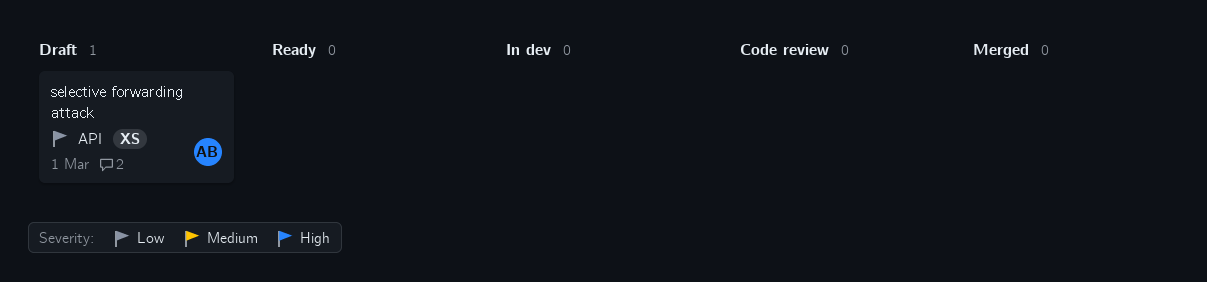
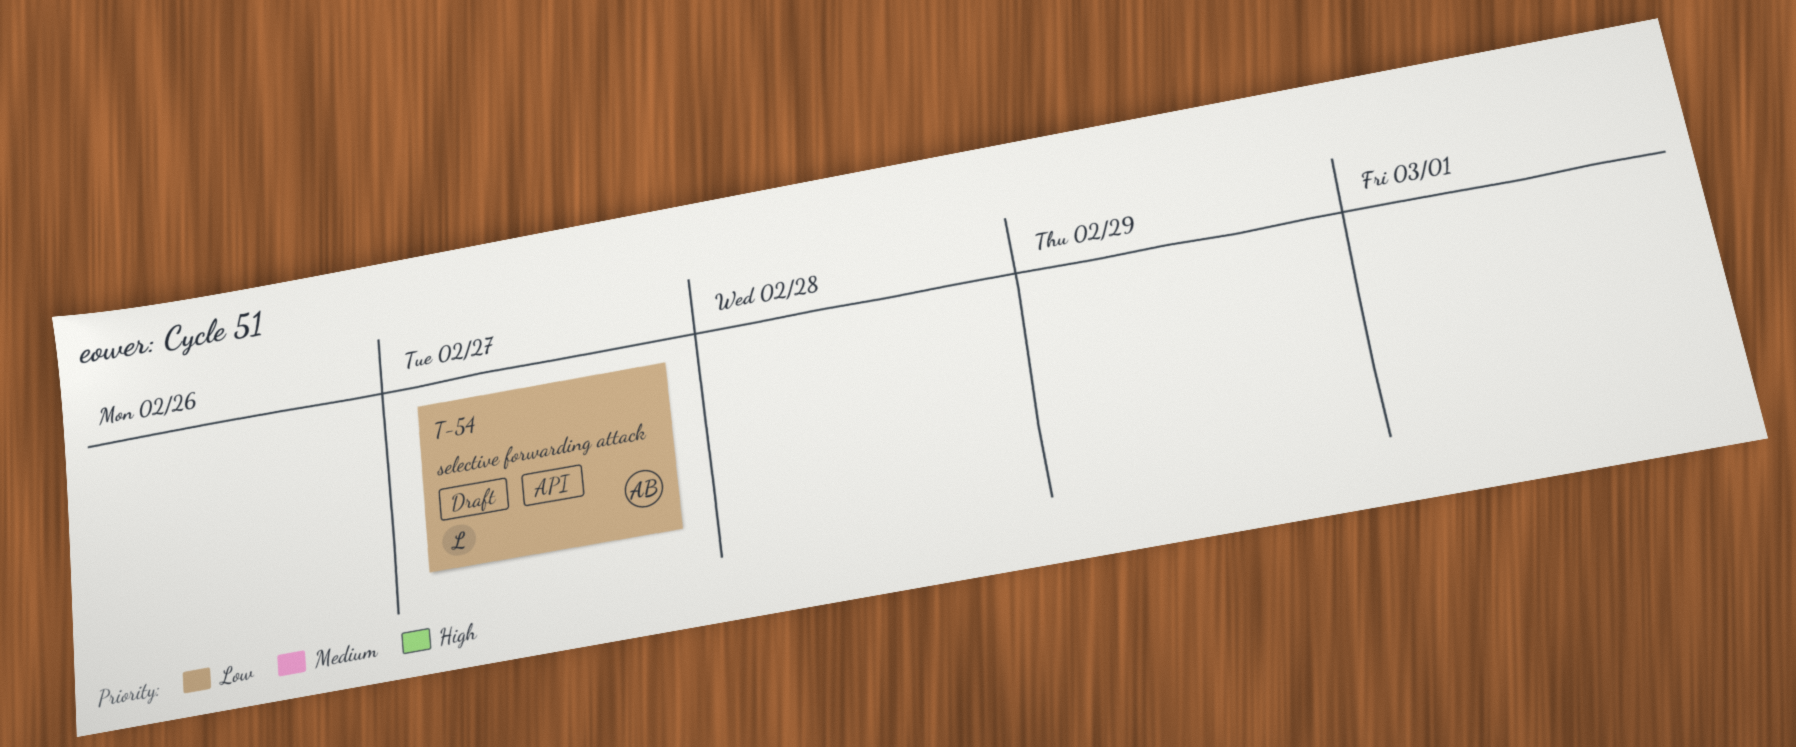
selective forwarding attack, estimate: XS -> L
selective forwarding attack, due: Mar 1 -> Feb 27

